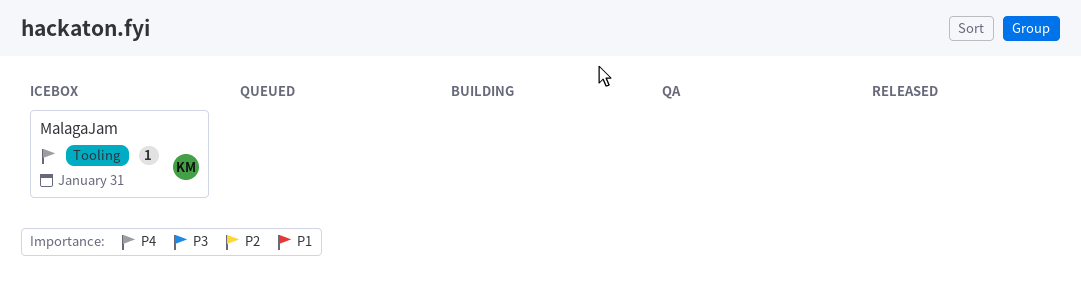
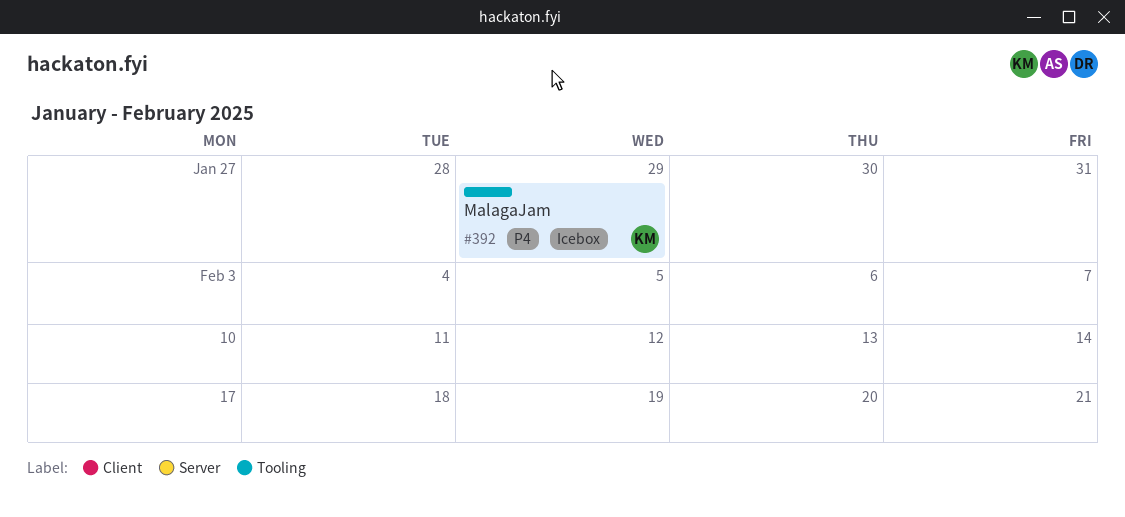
MalagaJam, due: Jan 31 -> Jan 29

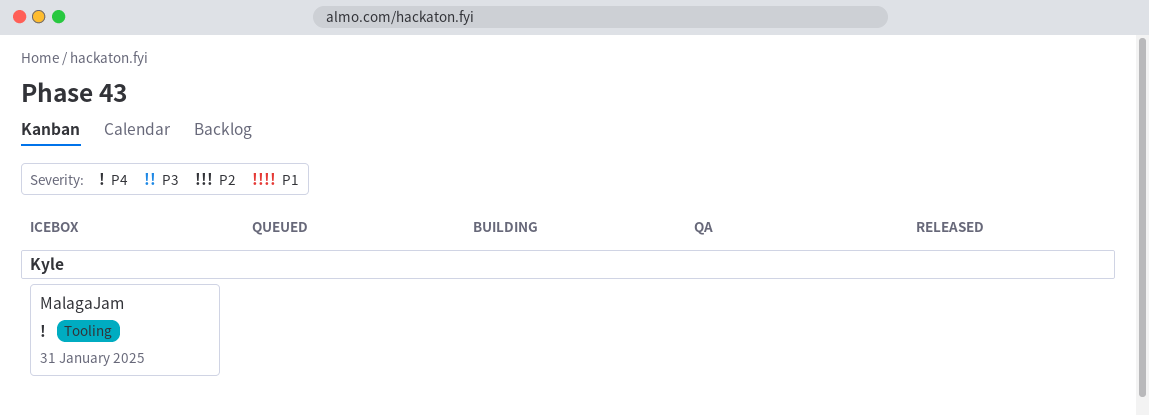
MalagaJam, due: Jan 29 -> Jan 31

